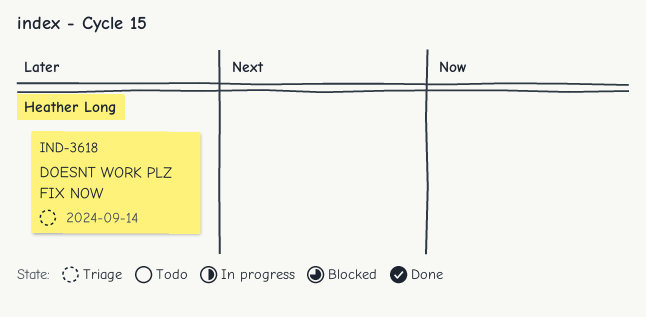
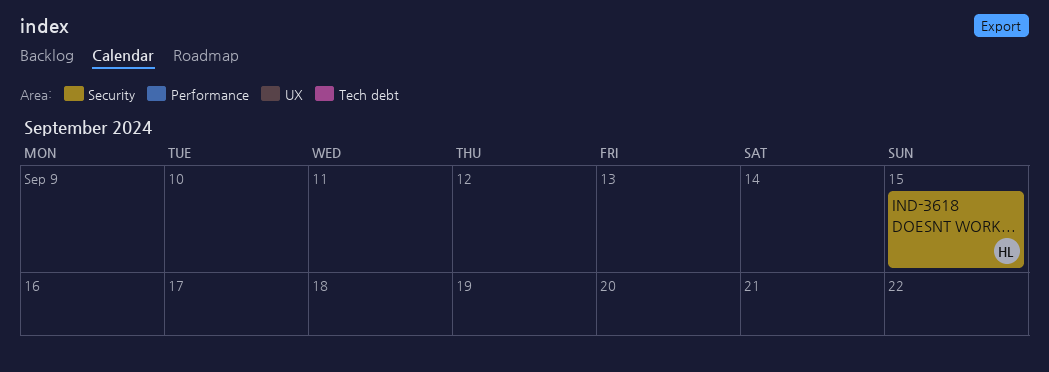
IND-3618, due: Sep 14 -> Sep 15

